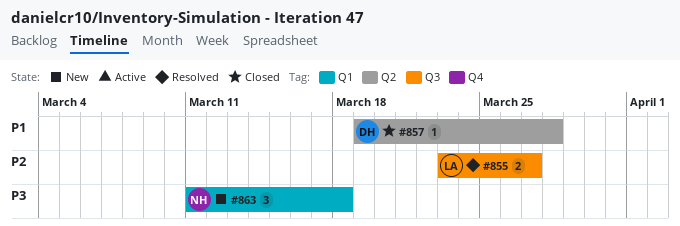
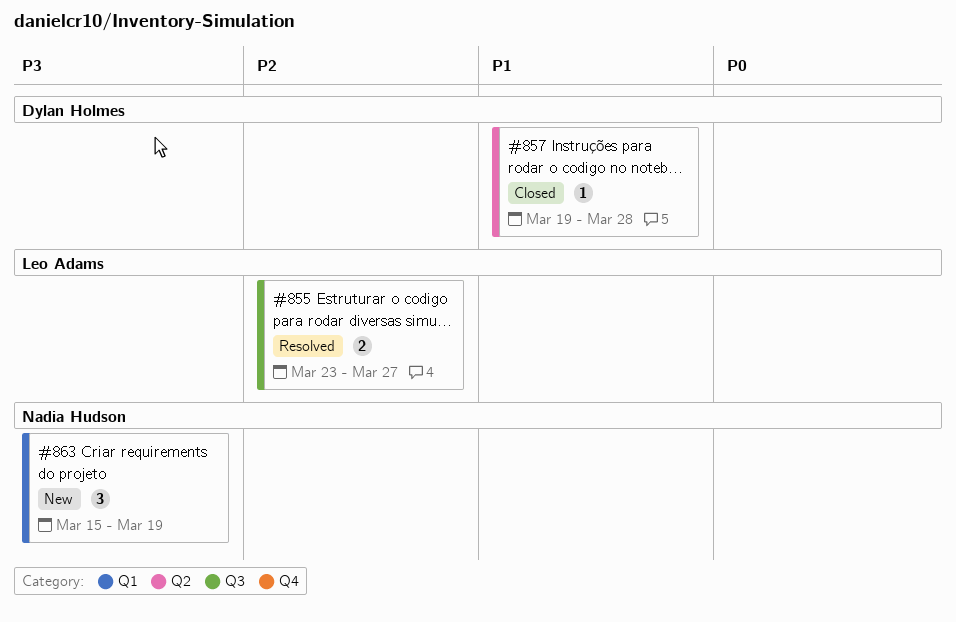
#863, start: Mar 11 -> Mar 15
#863, due: Mar 18 -> Mar 19

